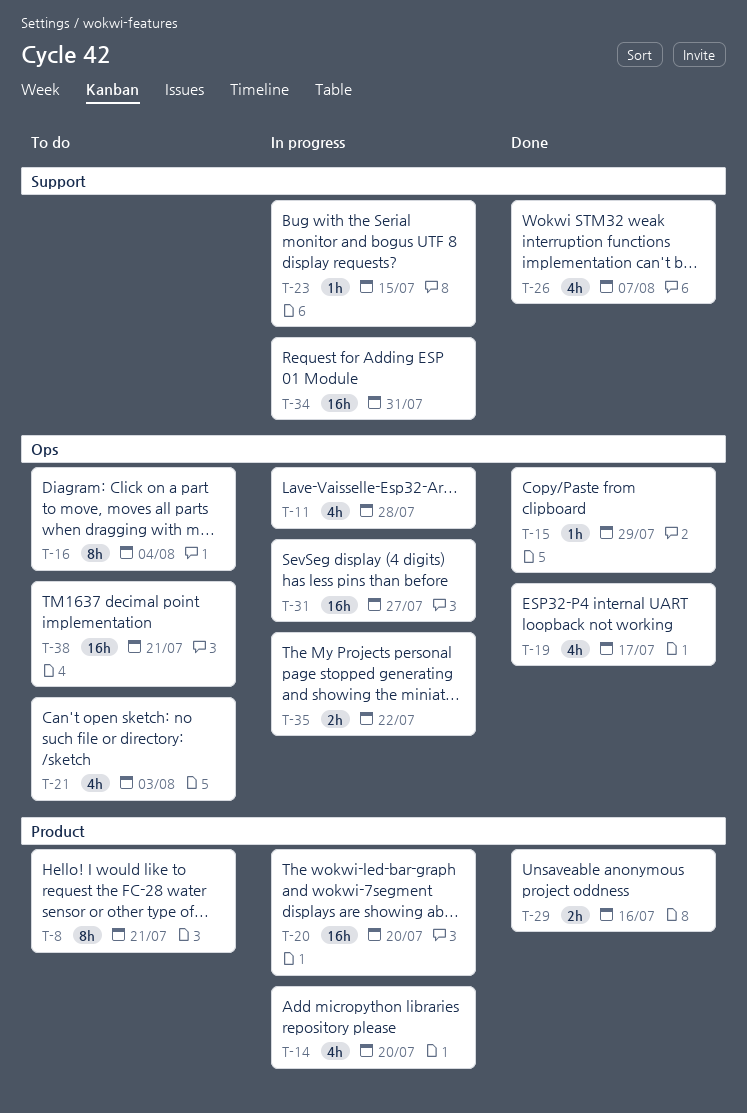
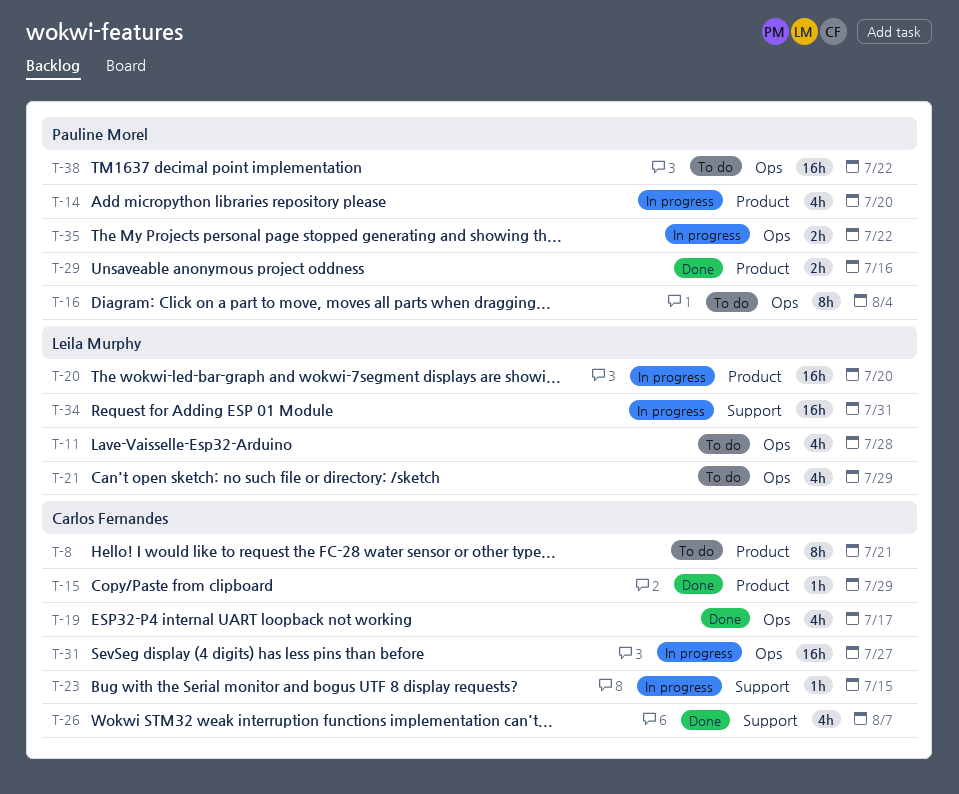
T-11, status: In progress -> To do
T-15, label: Ops -> Product
T-21, due: Aug 3 -> Jul 29
T-38, due: Jul 21 -> Jul 22

